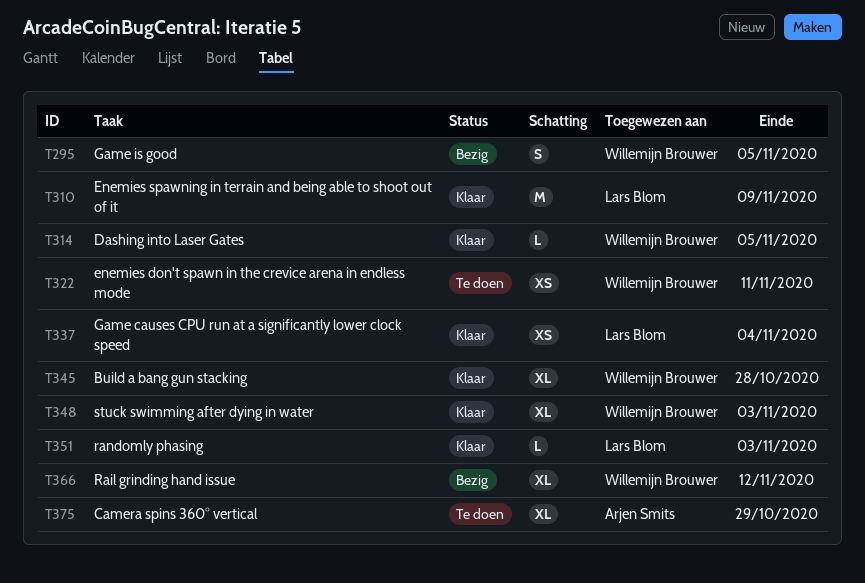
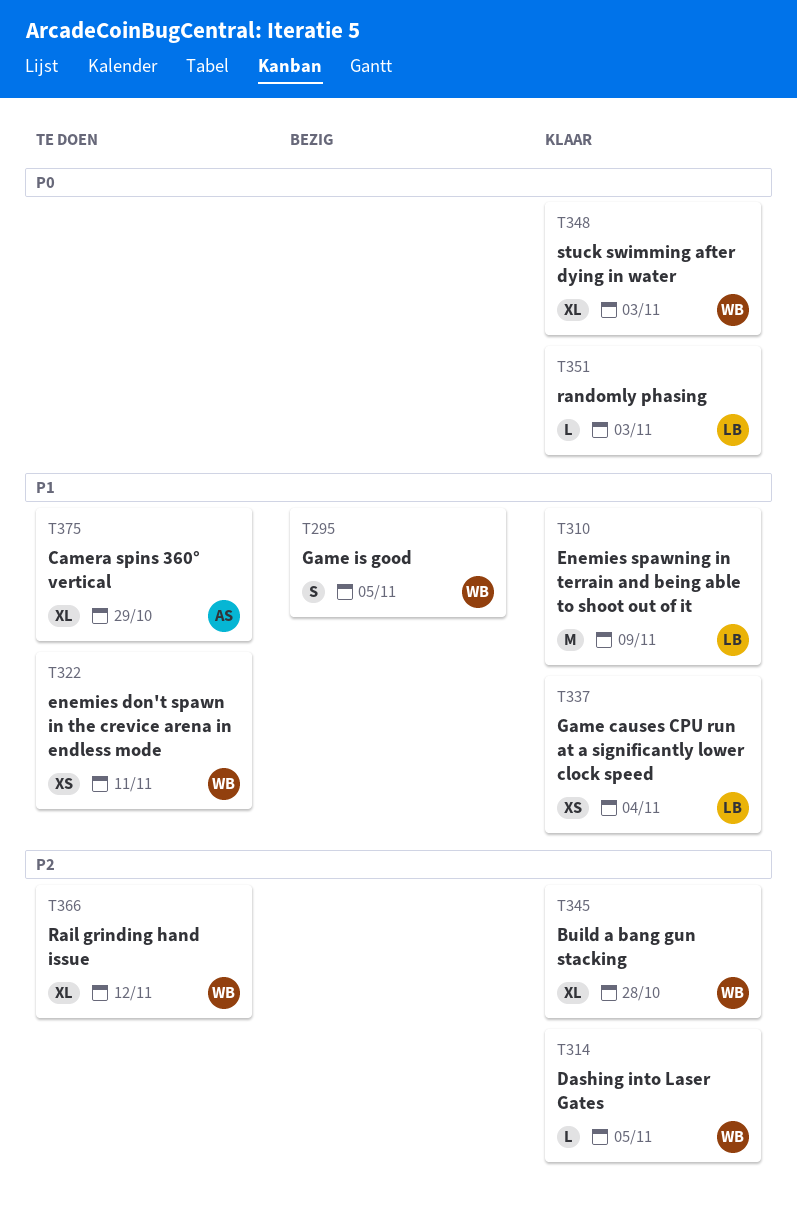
T366, status: Bezig -> Te doen

